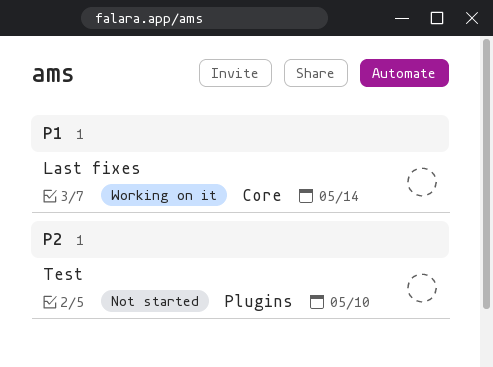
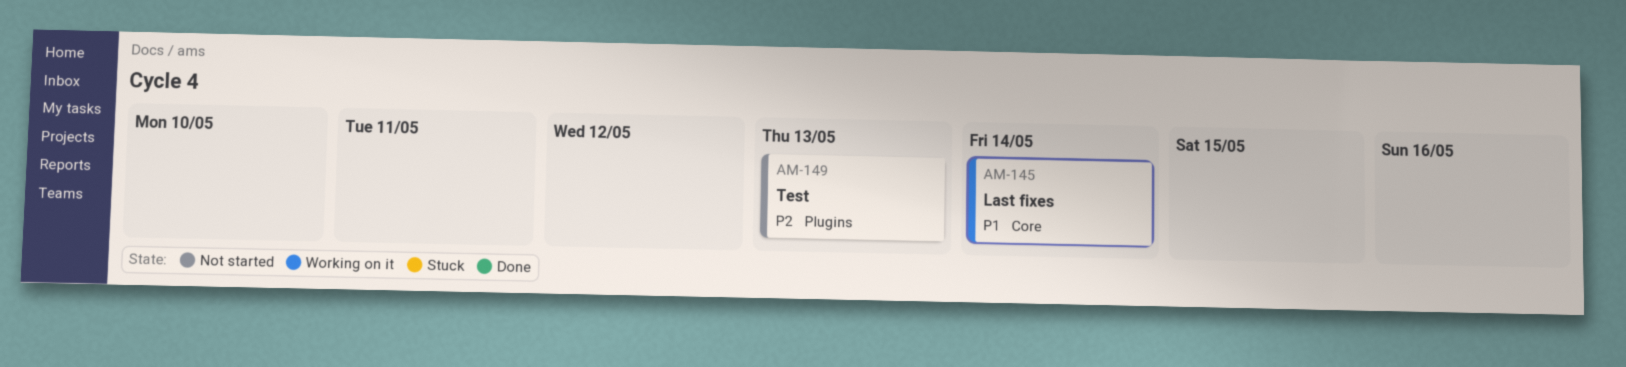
Test, due: May 10 -> May 13

